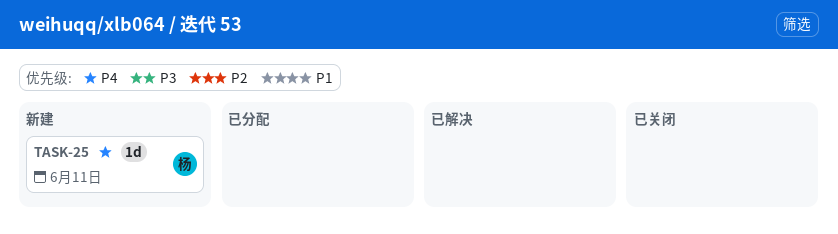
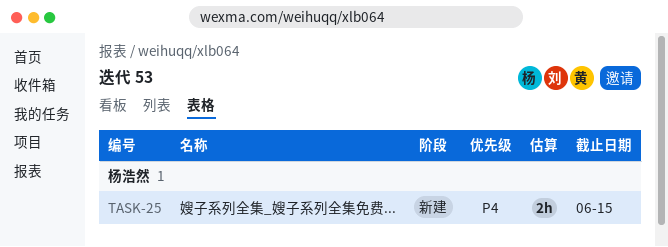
TASK-25, estimate: 1d -> 2h
TASK-25, due: Jun 11 -> Jun 15

